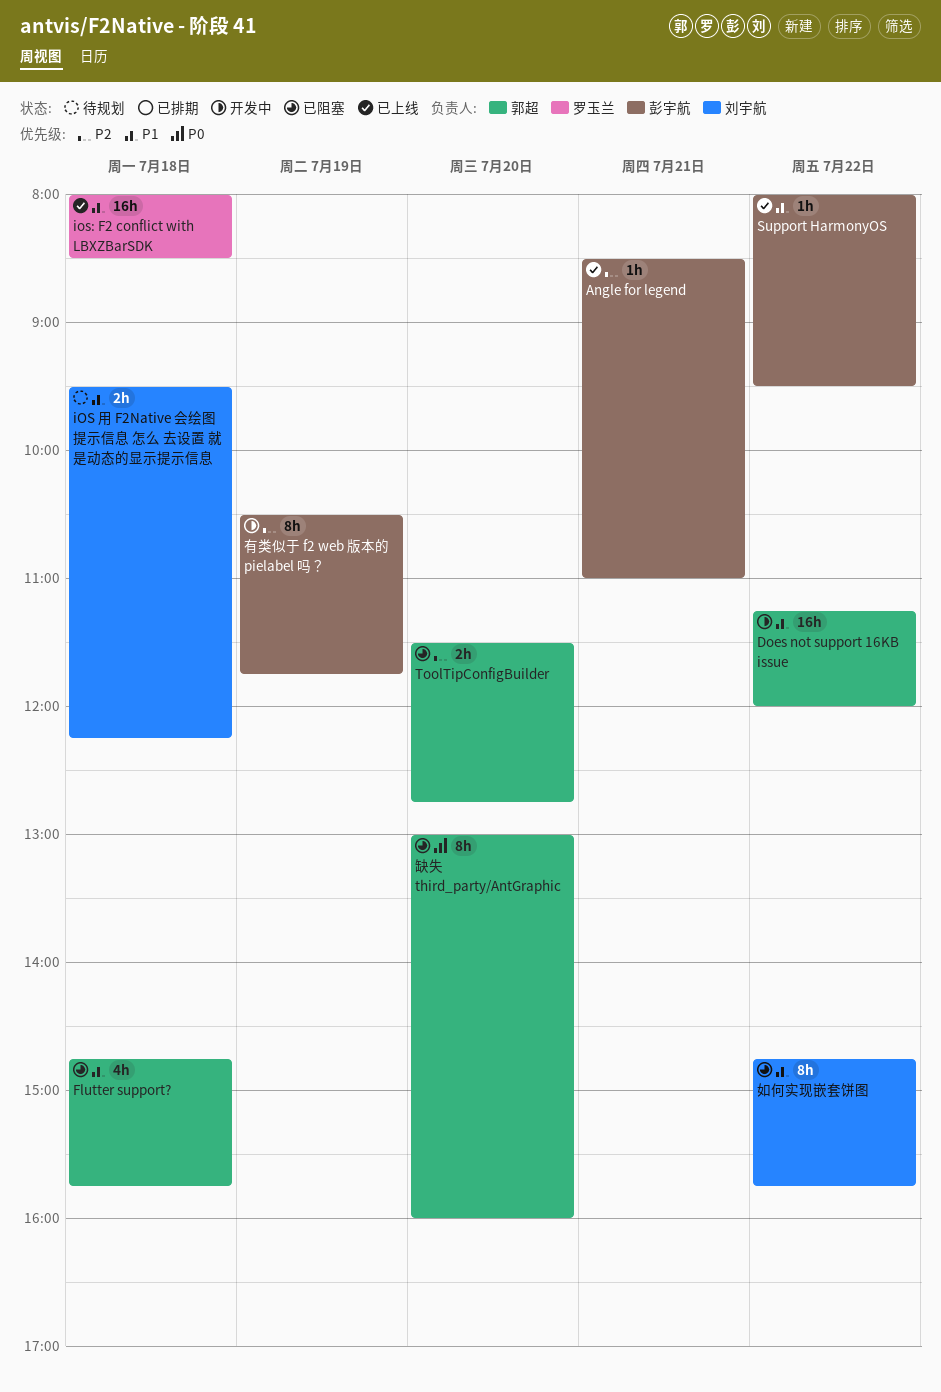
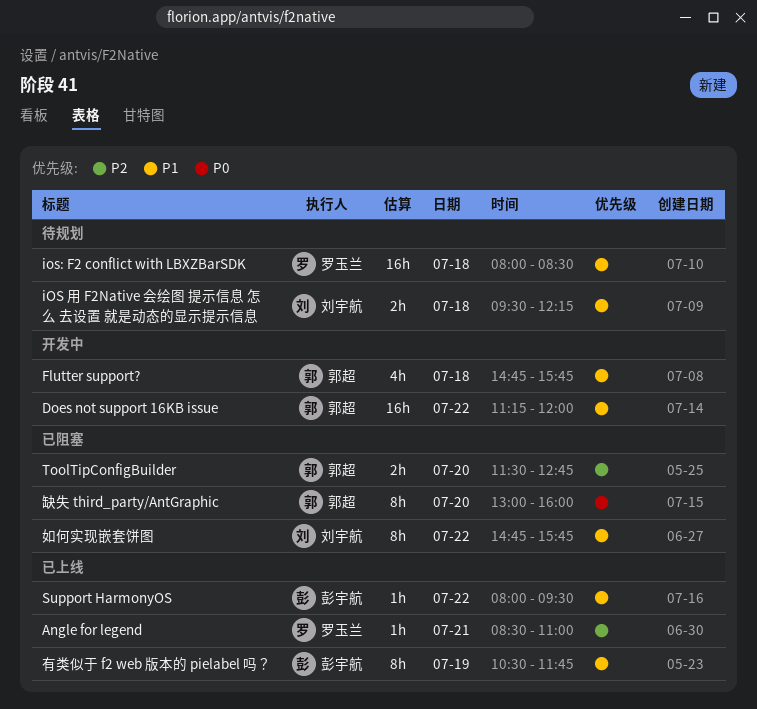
Angle for legend, owner: 彭宇航 -> 罗玉兰
Flutter support?, status: 已阻塞 -> 开发中
ios: F2 conflict with LBXZBarSDK, status: 已上线 -> 待规划
有类似于 f2 web 版本的 pielabel 吗？, status: 开发中 -> 已上线
有类似于 f2 web 版本的 pielabel 吗？, priority: P2 -> P1

